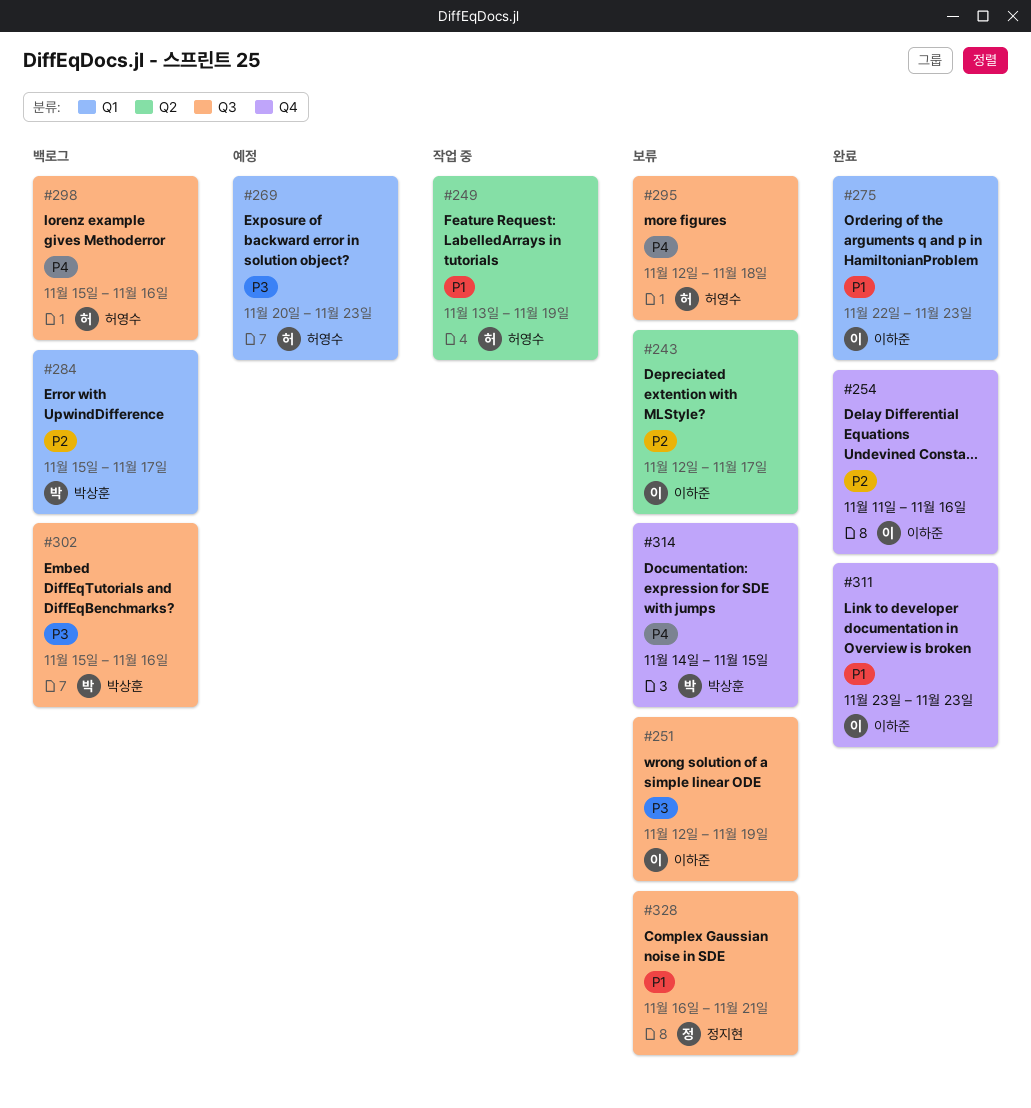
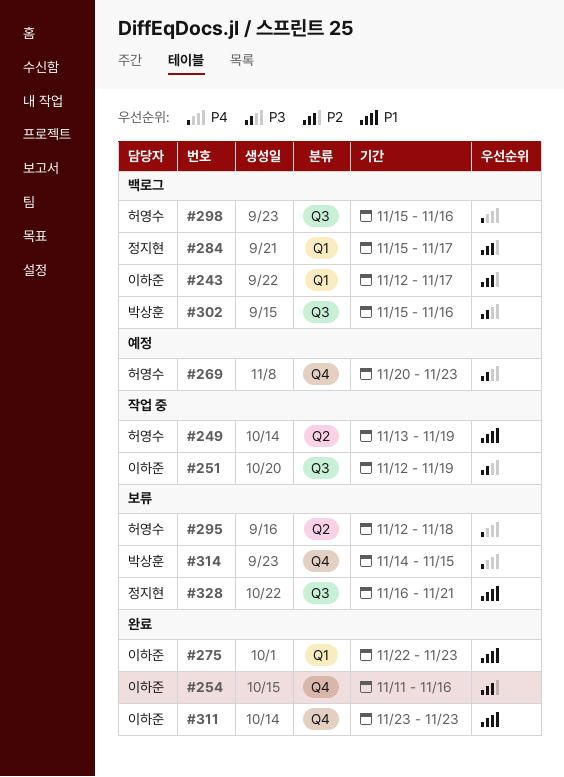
#243, status: 보류 -> 백로그
#243, label: Q2 -> Q1
#251, status: 보류 -> 작업 중
#269, label: Q1 -> Q4
#284, owner: 박상훈 -> 정지현
#295, label: Q3 -> Q2

